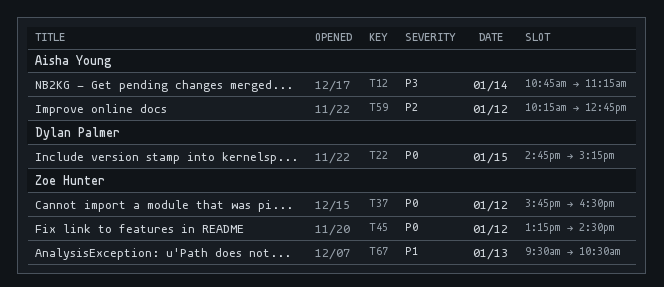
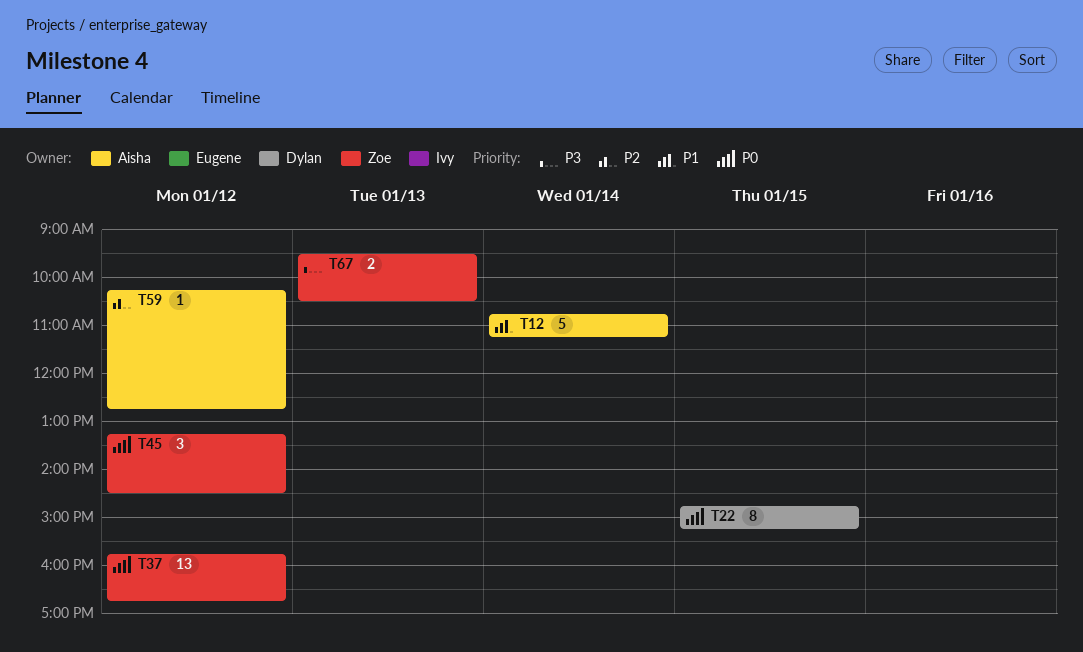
T12, priority: P3 -> P1
T37, ends: 16:30 -> 16:45
T67, priority: P1 -> P3

